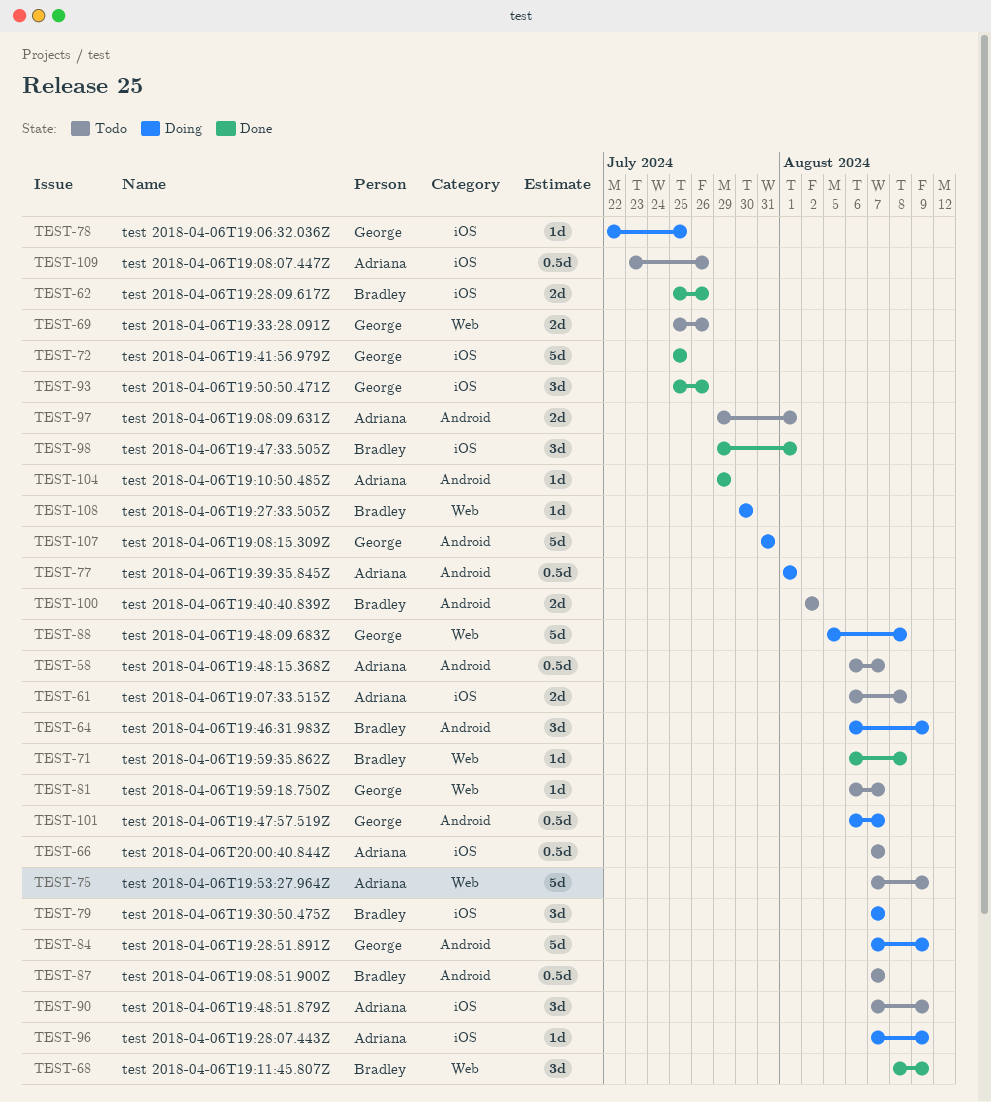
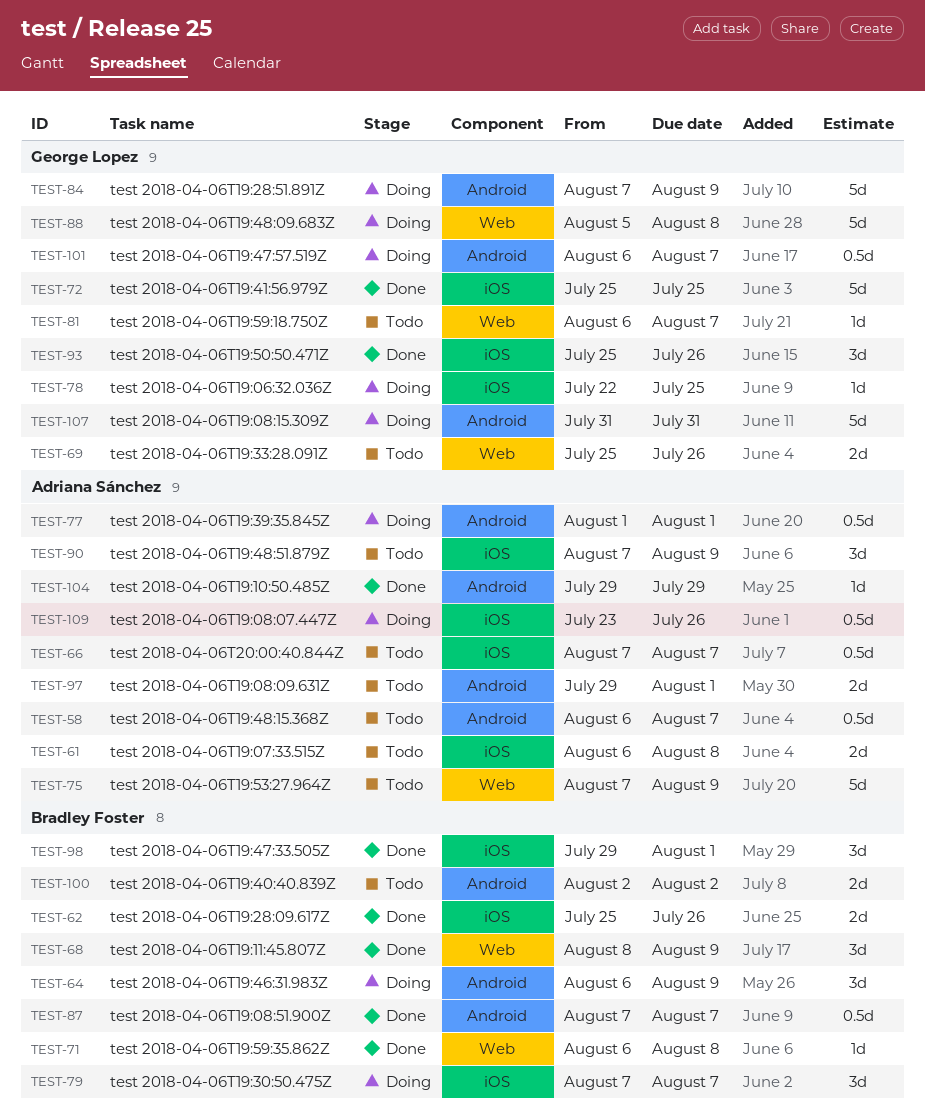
TEST-87, status: Todo -> Done
TEST-96: present -> none
TEST-108: present -> none
TEST-109, status: Todo -> Doing

